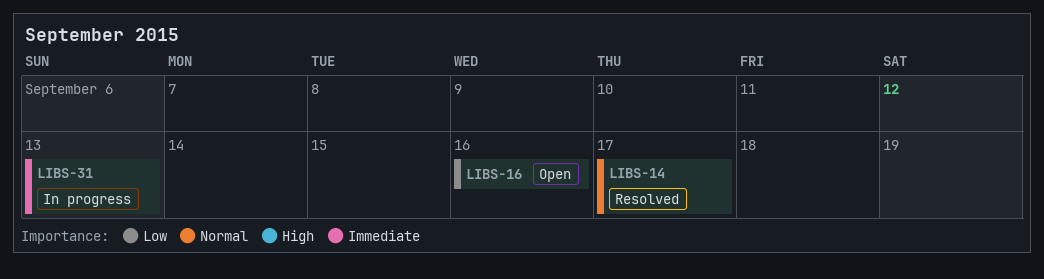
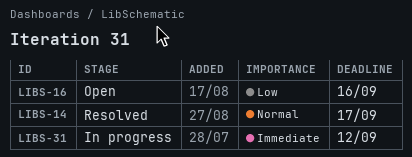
LIBS-31, due: Sep 13 -> Sep 12

